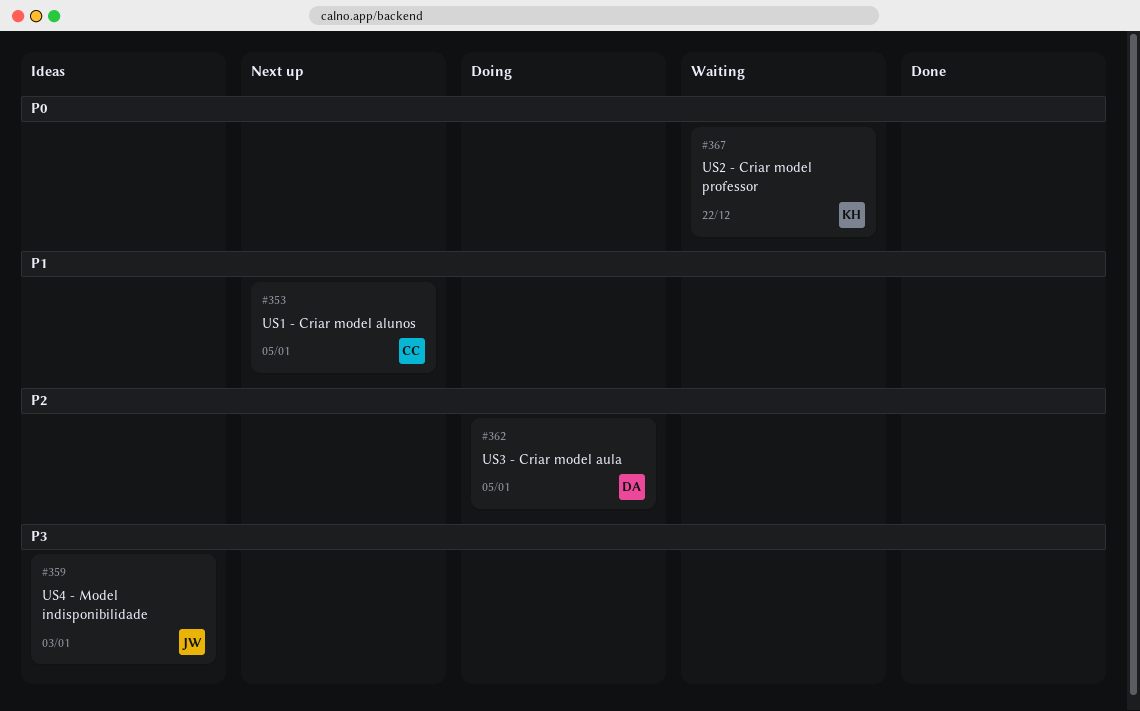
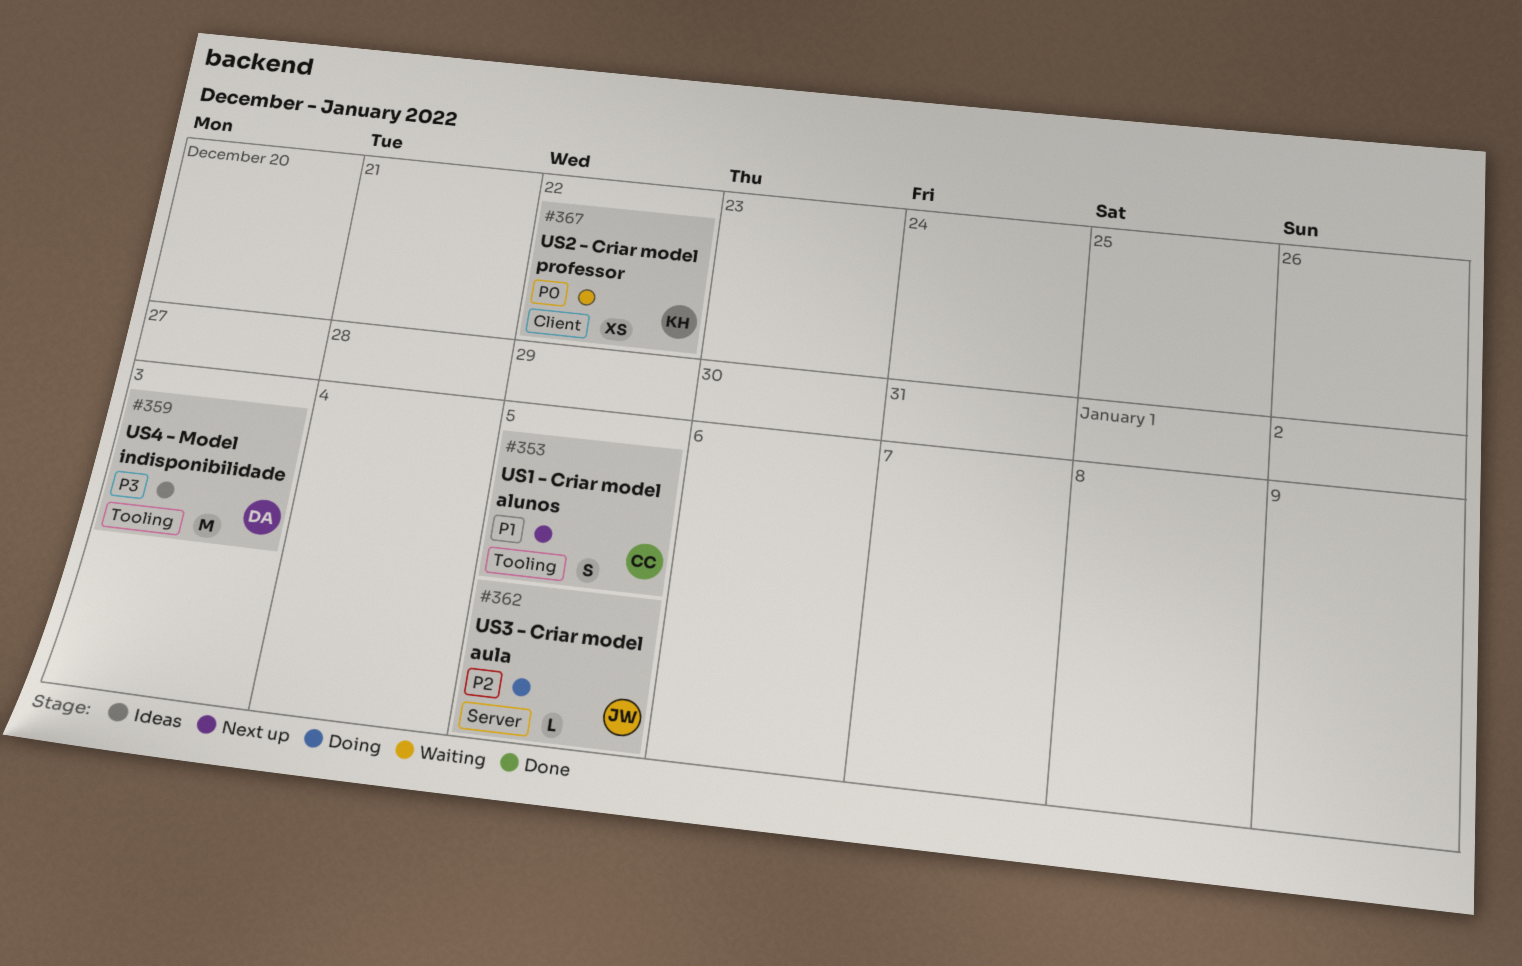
#359, owner: JW -> DA
#362, owner: DA -> JW

